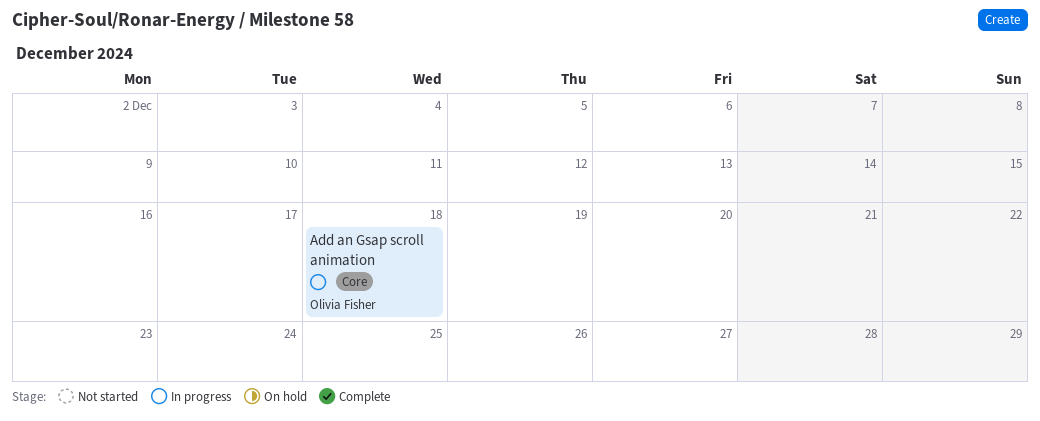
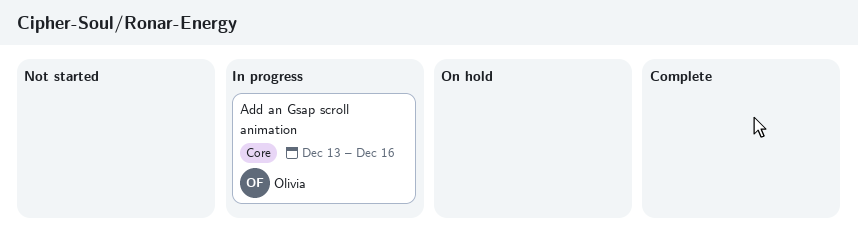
Add an Gsap scroll animation, due: Dec 18 -> Dec 16

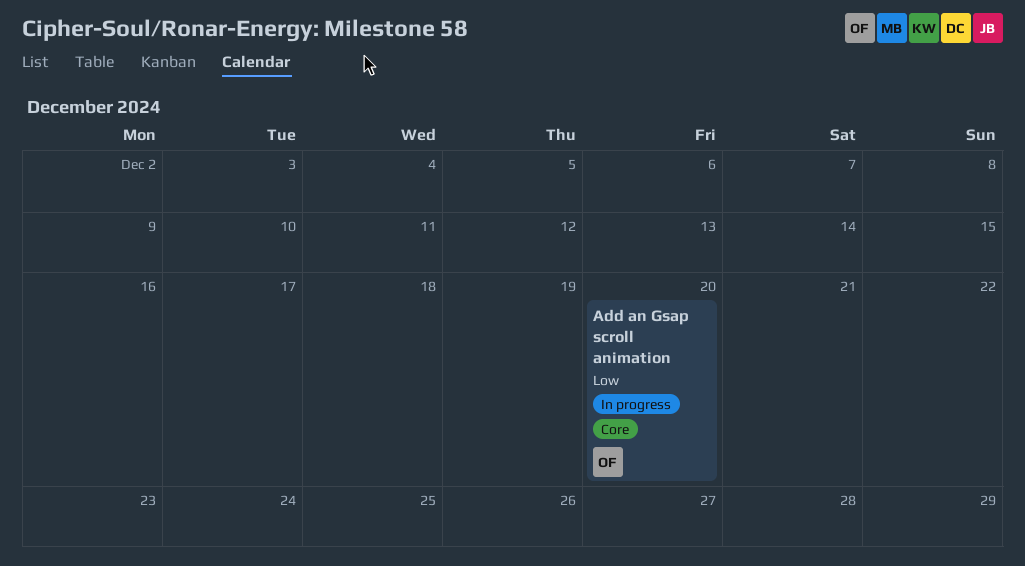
Add an Gsap scroll animation, due: Dec 16 -> Dec 20

